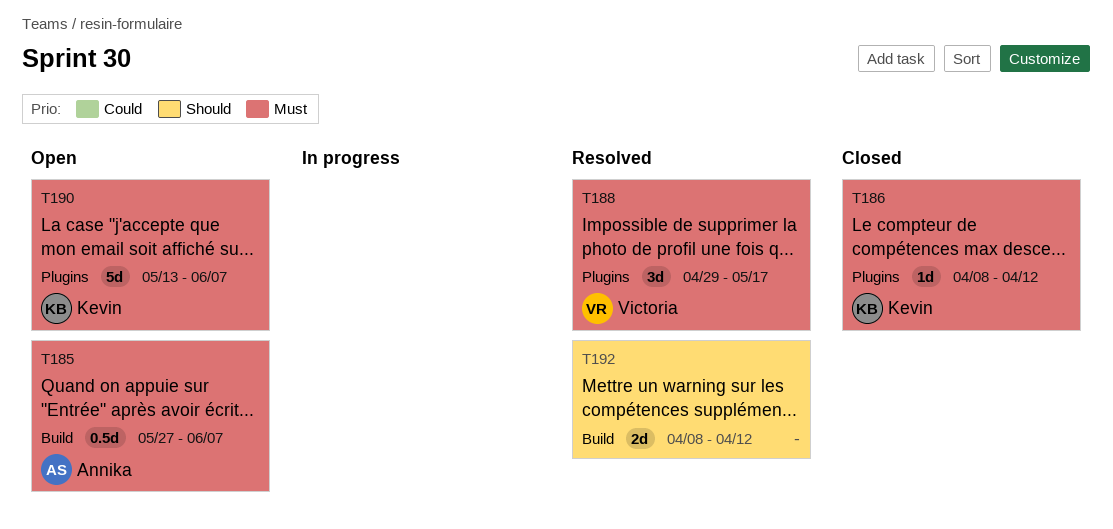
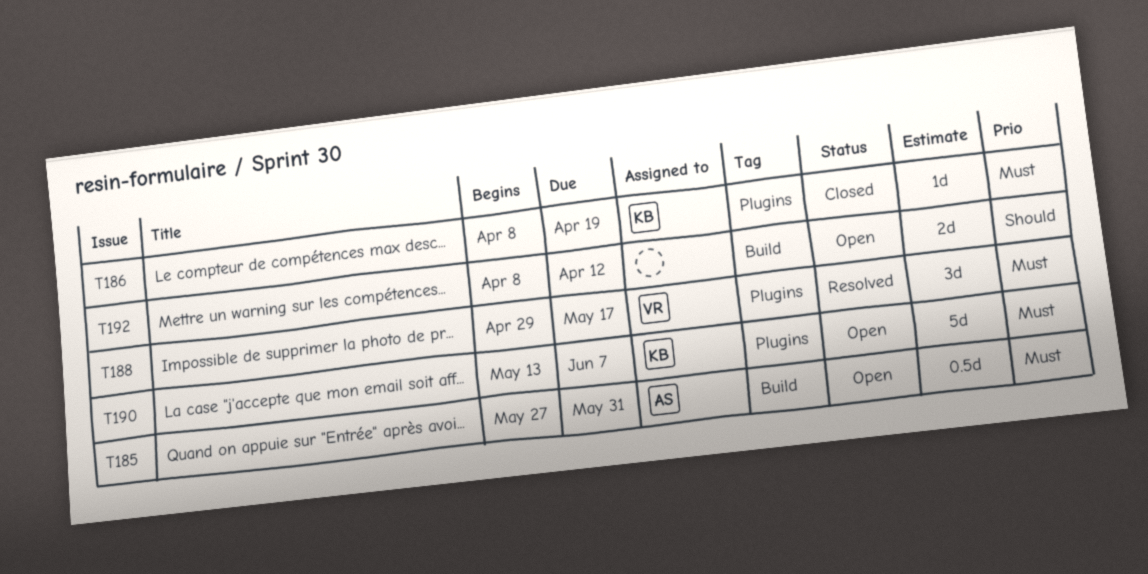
T185, due: Jun 7 -> May 31
T186, due: Apr 12 -> Apr 19
T192, status: Resolved -> Open

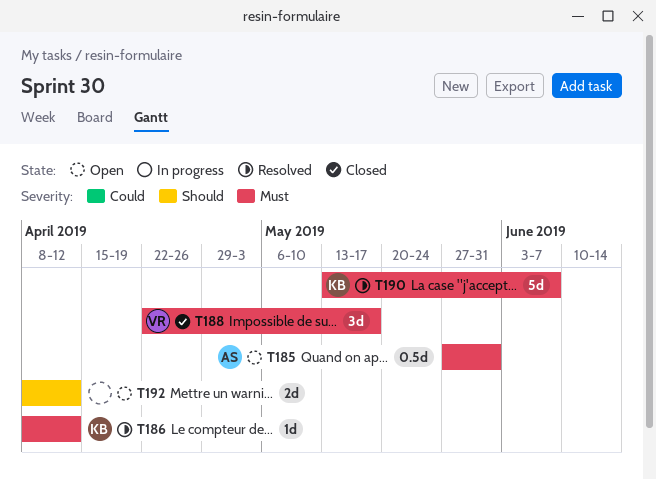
T186, status: Closed -> Resolved
T186, due: Apr 19 -> Apr 12
T188, status: Resolved -> Closed
T188, start: Apr 29 -> Apr 22
T190, status: Open -> Resolved

